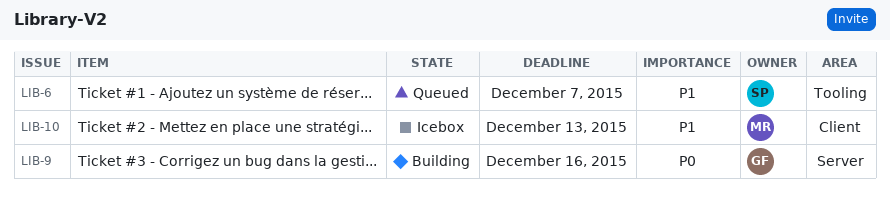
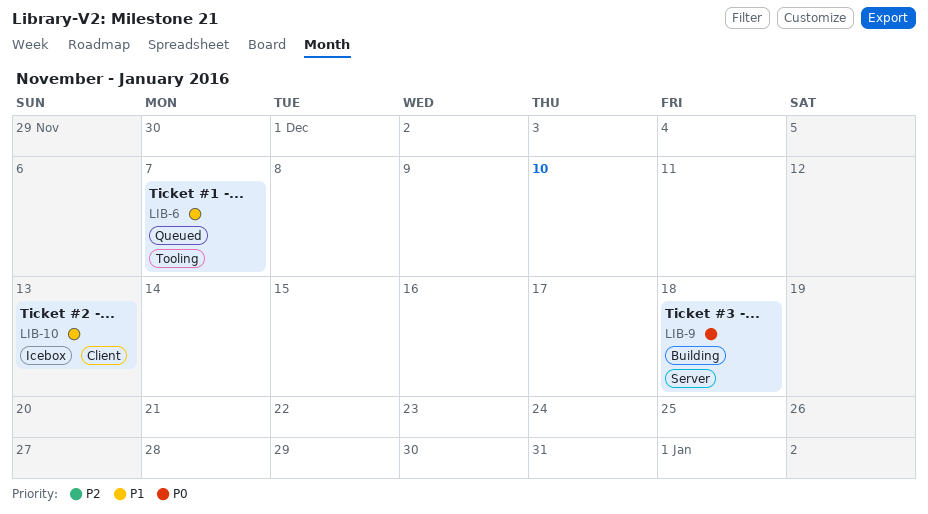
LIB-9, due: Dec 16 -> Dec 18

